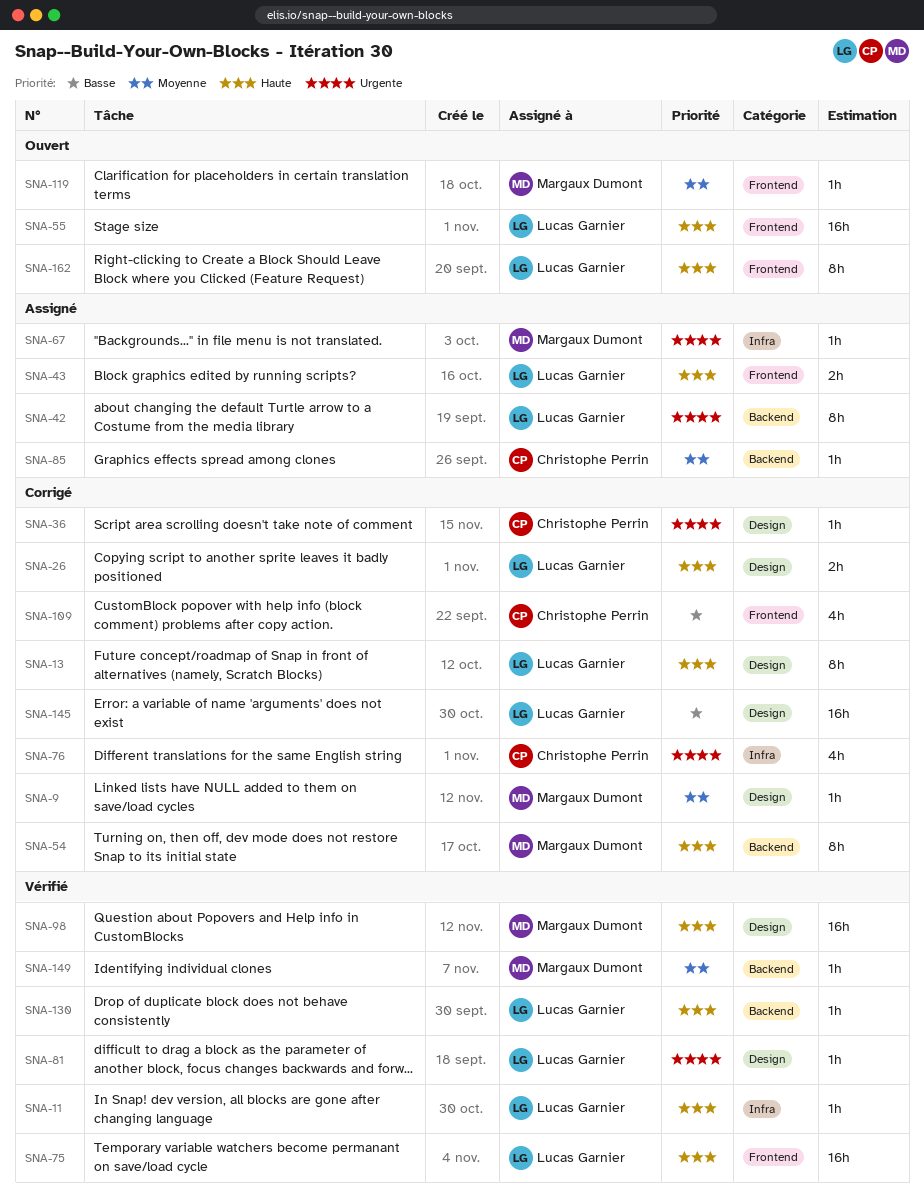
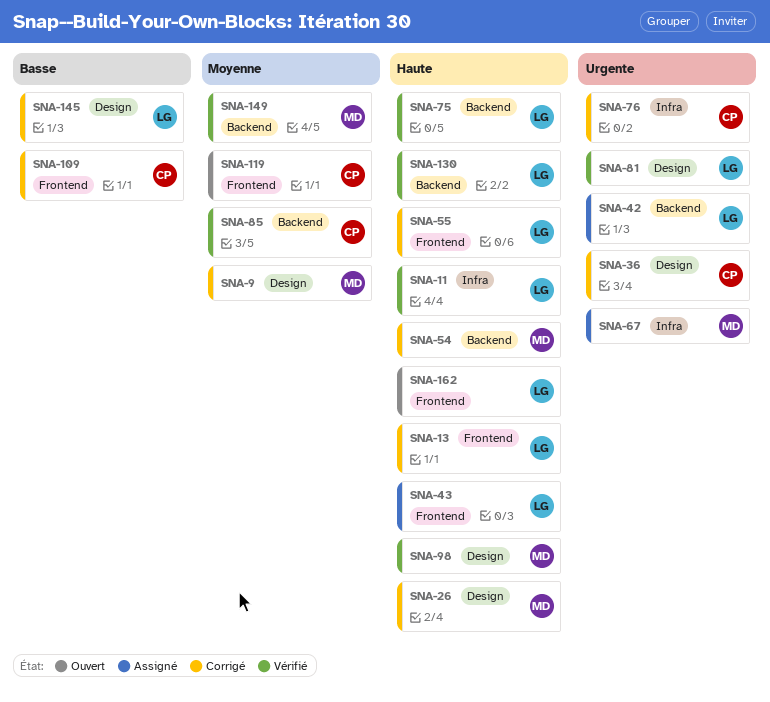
SNA-13, label: Design -> Frontend
SNA-26, owner: Lucas Garnier -> Margaux Dumont
SNA-55, status: Ouvert -> Corrigé
SNA-75, label: Frontend -> Backend
SNA-85, status: Assigné -> Vérifié
SNA-119, owner: Margaux Dumont -> Christophe Perrin

